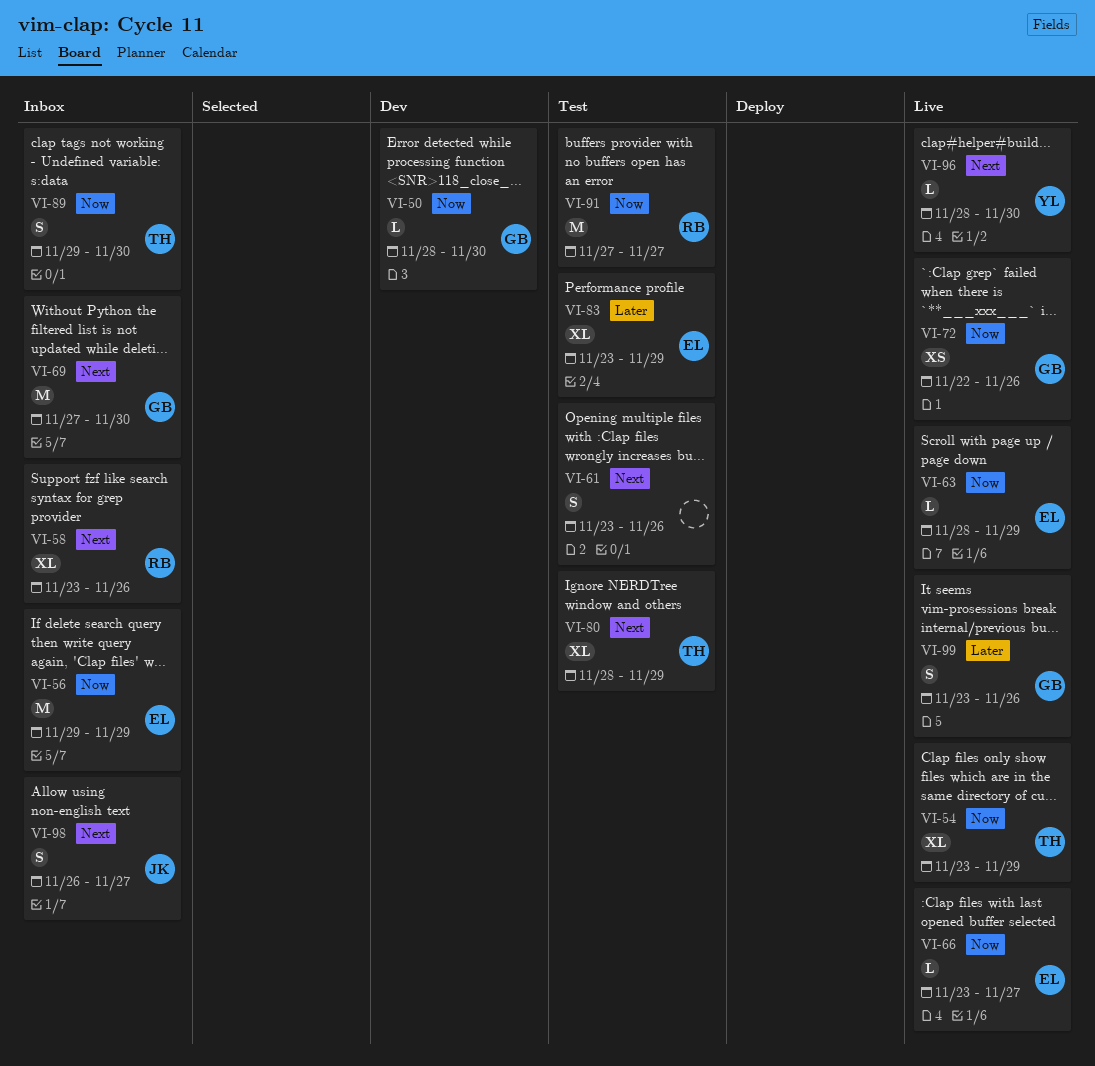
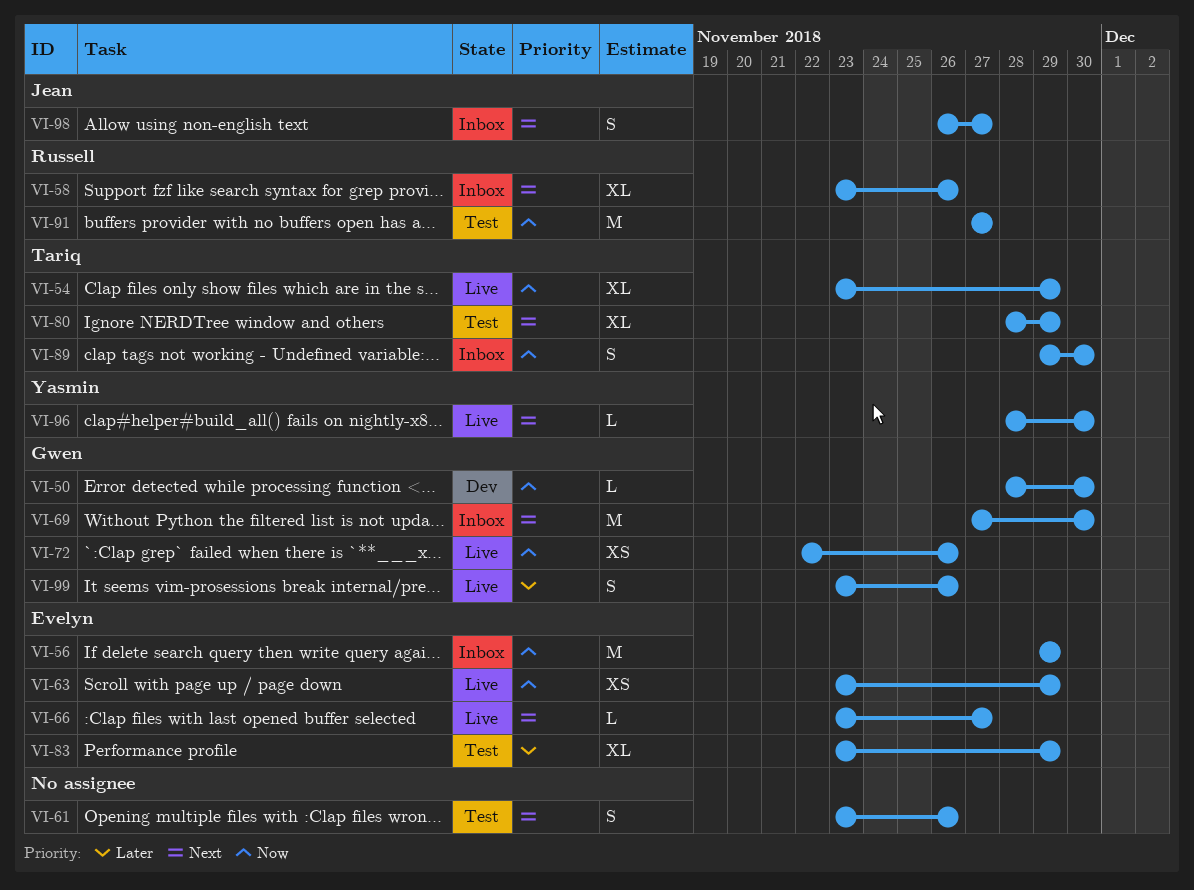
VI-63, estimate: L -> XS
VI-63, start: Nov 28 -> Nov 23
VI-66, priority: Now -> Next

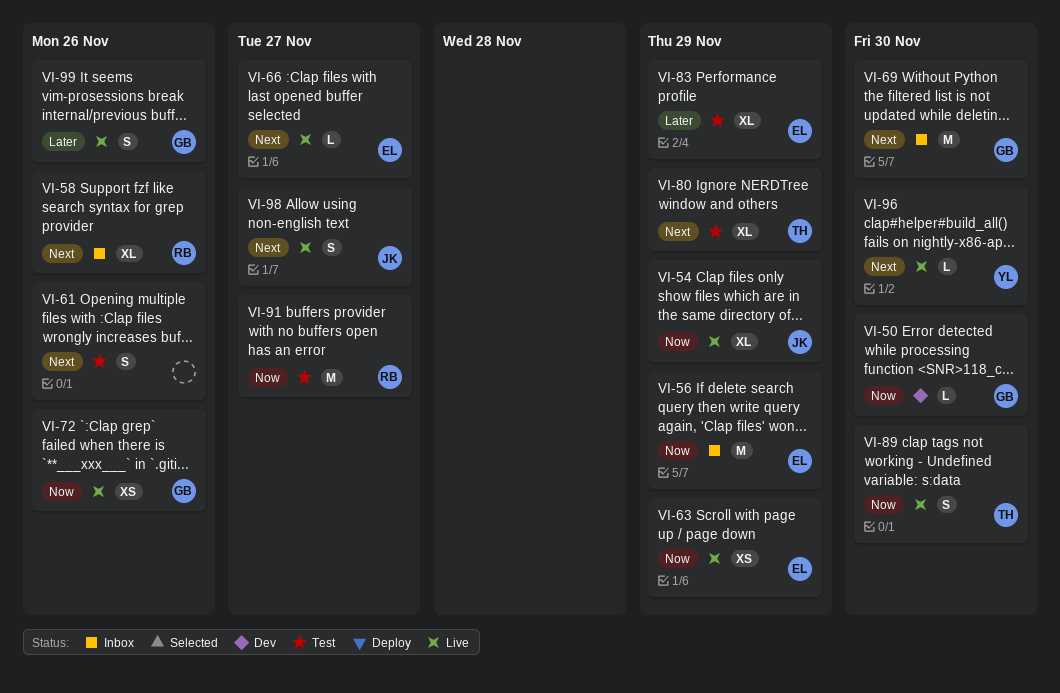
VI-54, owner: Tariq -> Jean
VI-89, status: Inbox -> Live
VI-98, status: Inbox -> Live

